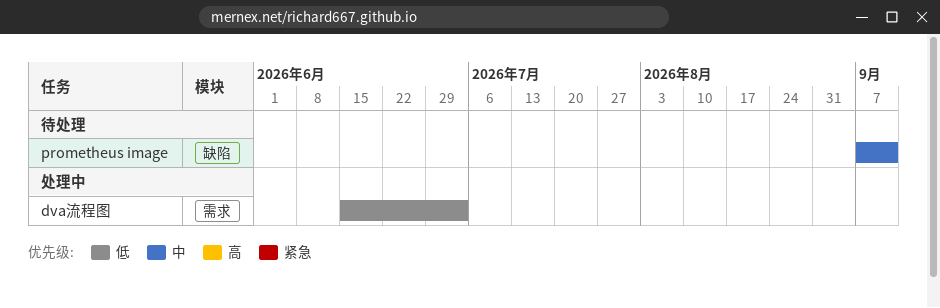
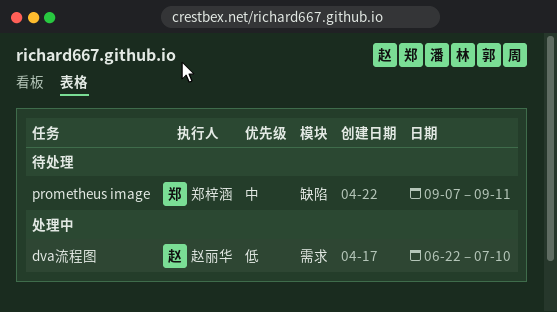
dva流程图, start: Jun 15 -> Jun 22
dva流程图, due: Jul 3 -> Jul 10

